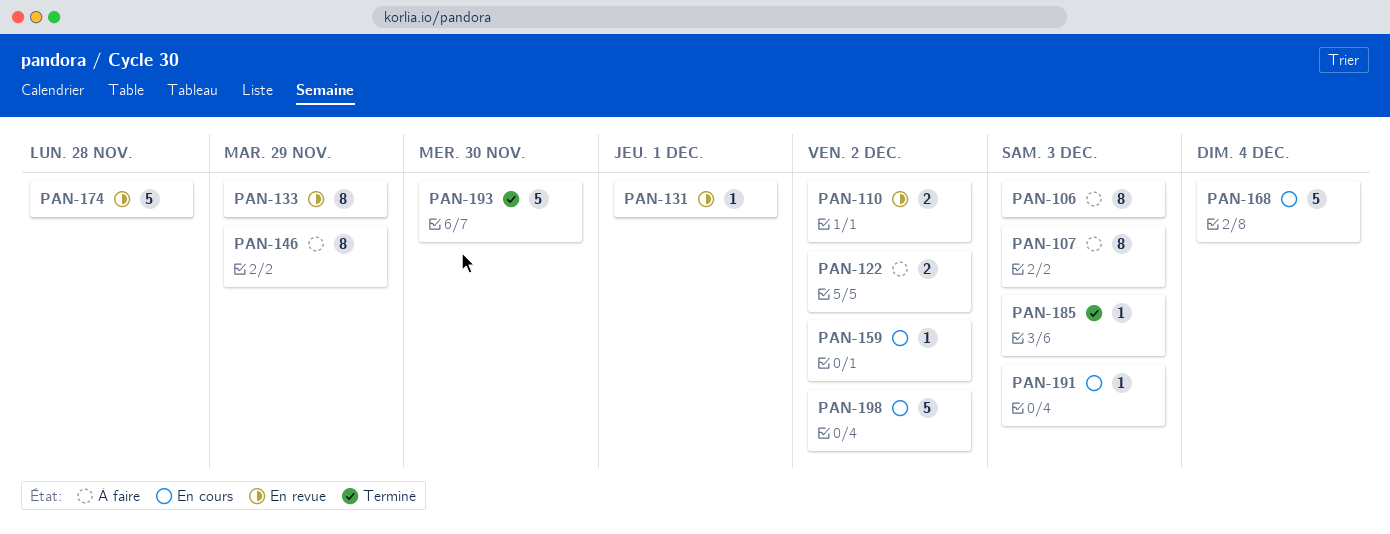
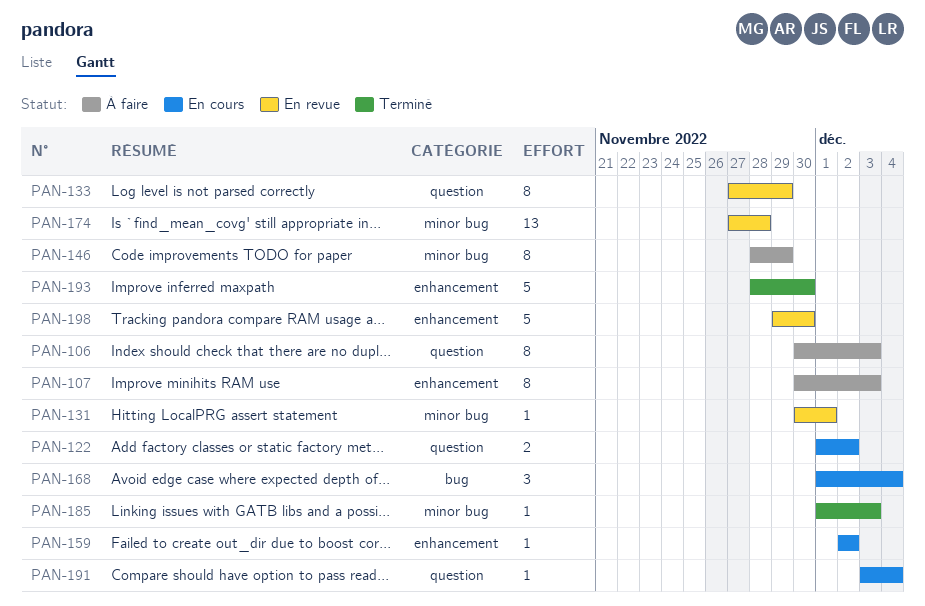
PAN-110: present -> none
PAN-122, status: À faire -> En cours
PAN-168, estimate: 5 -> 3
PAN-174, estimate: 5 -> 13
PAN-191, due: Dec 3 -> Dec 4
PAN-198, status: En cours -> En revue
PAN-198, due: Dec 2 -> Nov 30

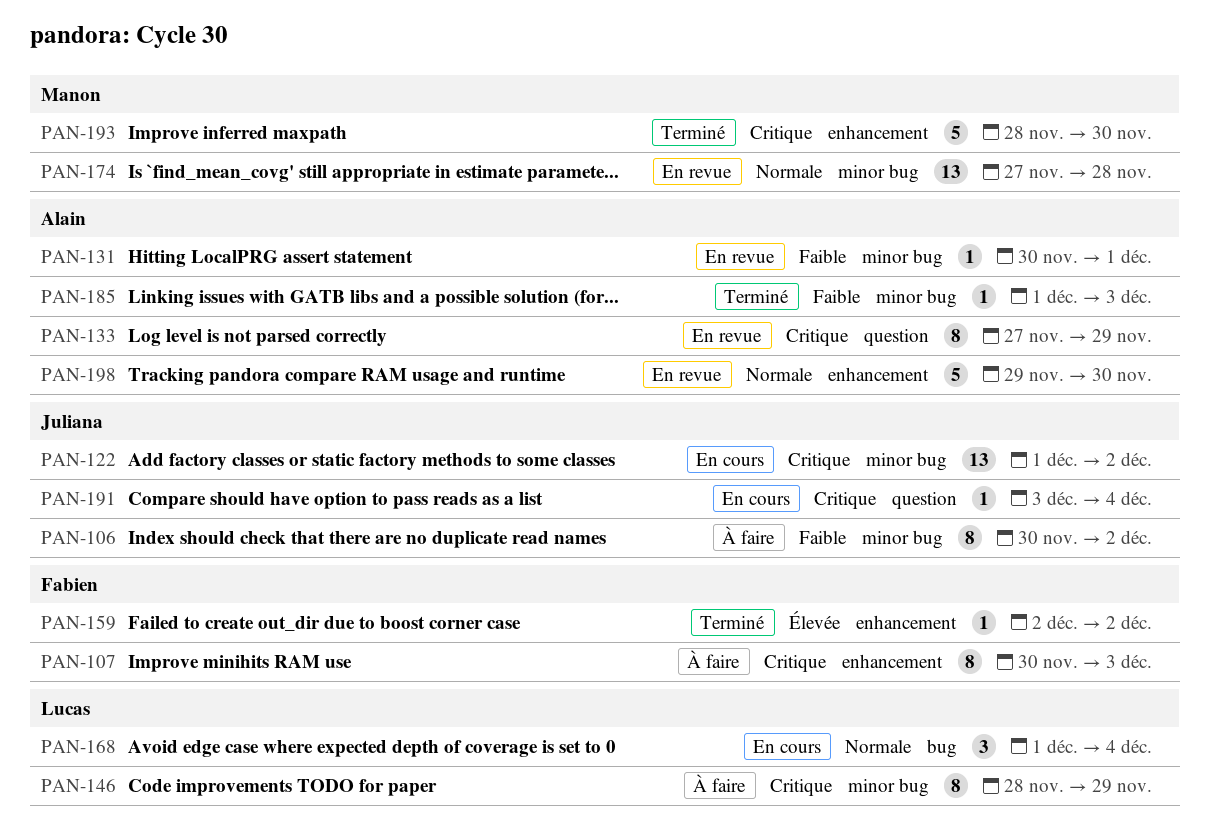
PAN-106, label: question -> minor bug
PAN-106, due: Dec 3 -> Dec 2
PAN-122, label: question -> minor bug
PAN-122, estimate: 2 -> 13
PAN-159, status: En cours -> Terminé

